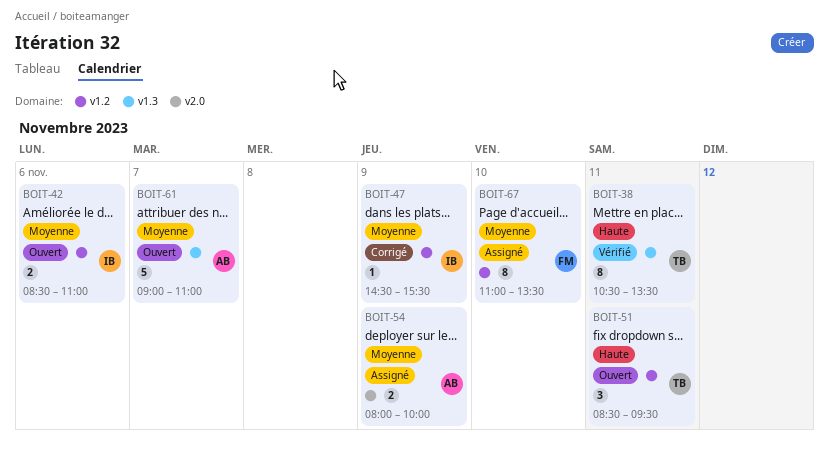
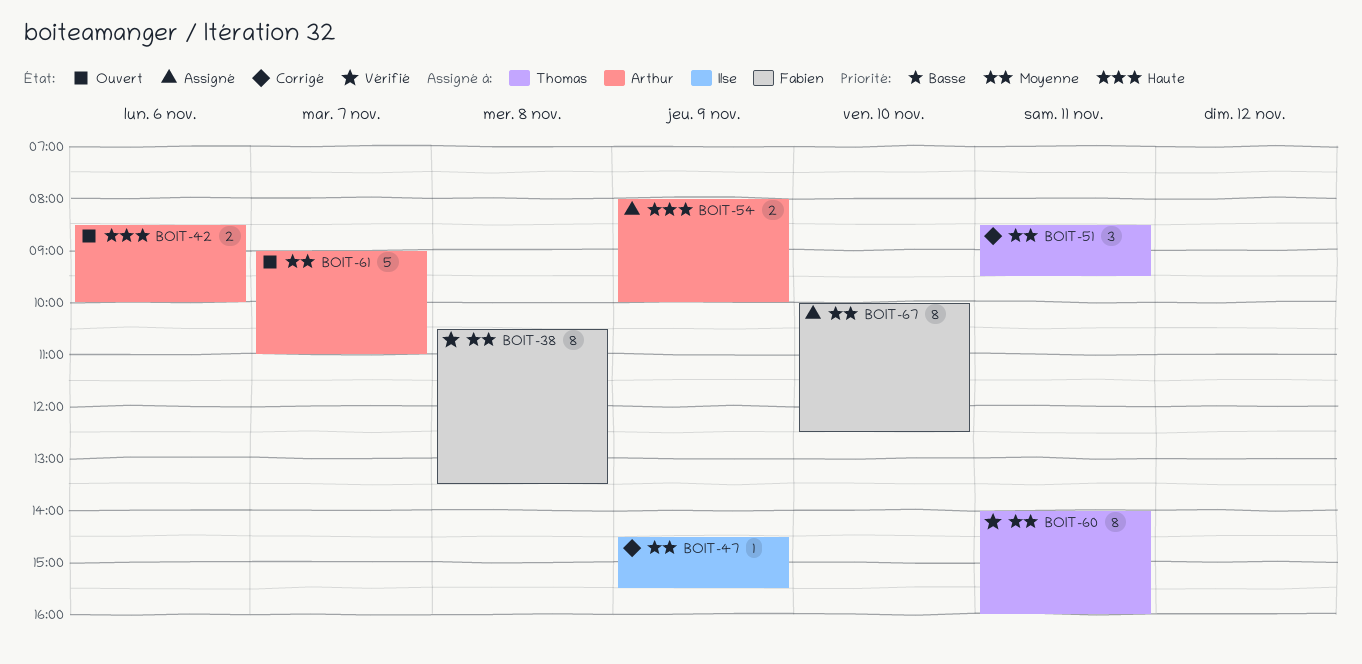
BOIT-38, owner: Thomas -> Fabien
BOIT-38, priority: Haute -> Moyenne
BOIT-38, day: Nov 11 -> Nov 8
BOIT-42, owner: Ilse -> Arthur
BOIT-42, priority: Moyenne -> Haute
BOIT-42, ends: 11:00 -> 10:00
BOIT-51, status: Ouvert -> Corrigé
BOIT-51, priority: Haute -> Moyenne
BOIT-54, priority: Moyenne -> Haute
BOIT-60: none -> present
BOIT-67, begins: 11:00 -> 10:00
BOIT-67, ends: 13:30 -> 12:30

